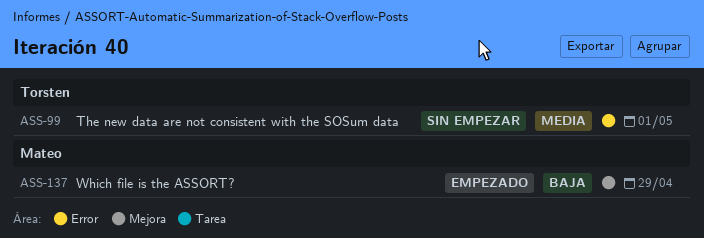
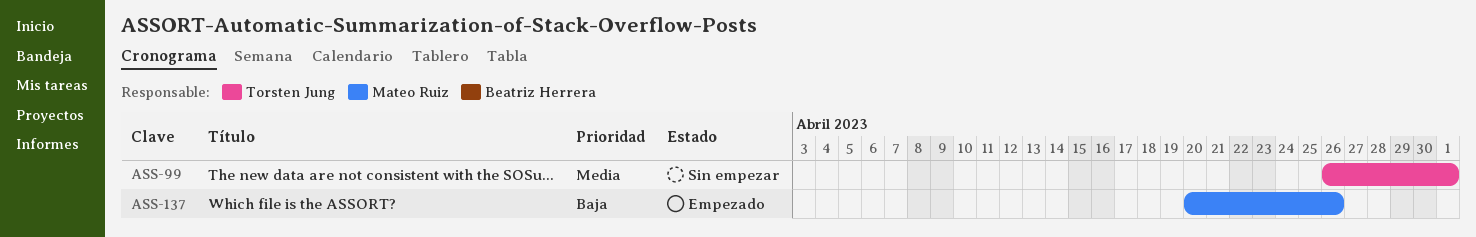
ASS-137, due: Apr 29 -> Apr 26

